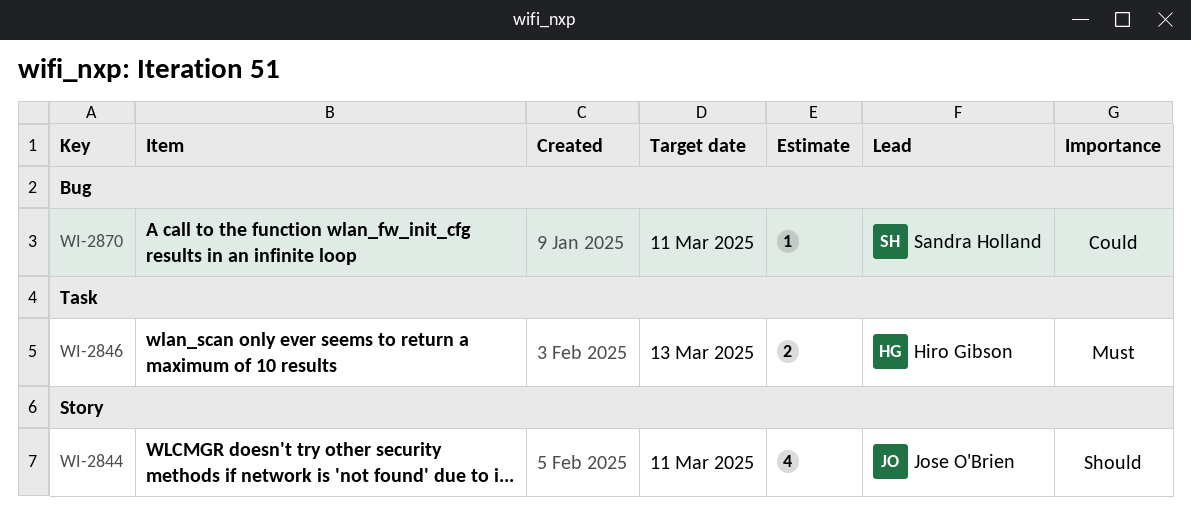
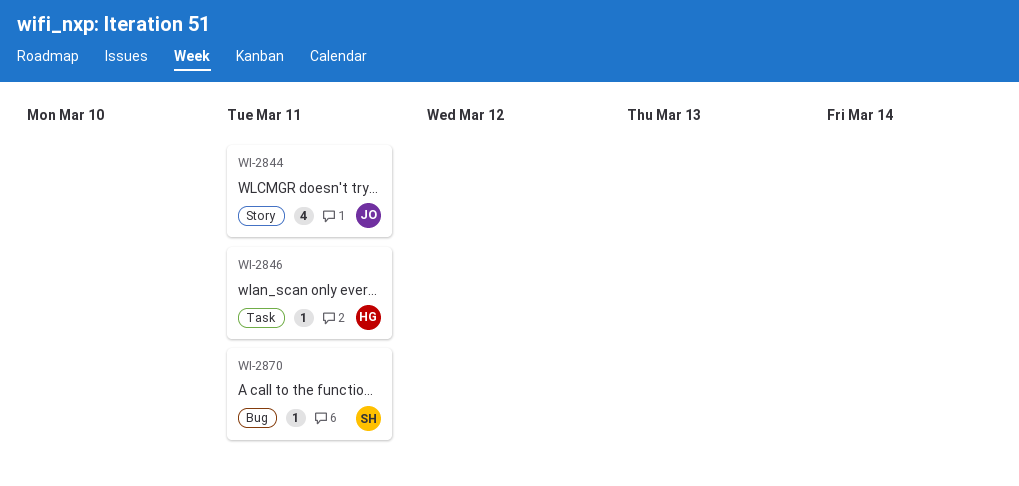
WI-2846, estimate: 2 -> 1
WI-2846, due: Mar 13 -> Mar 11

